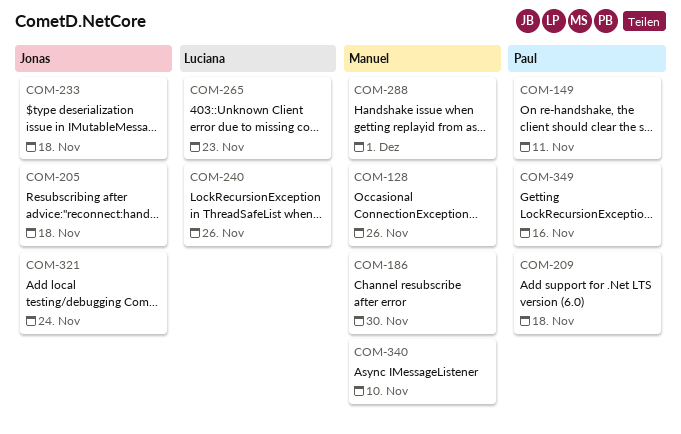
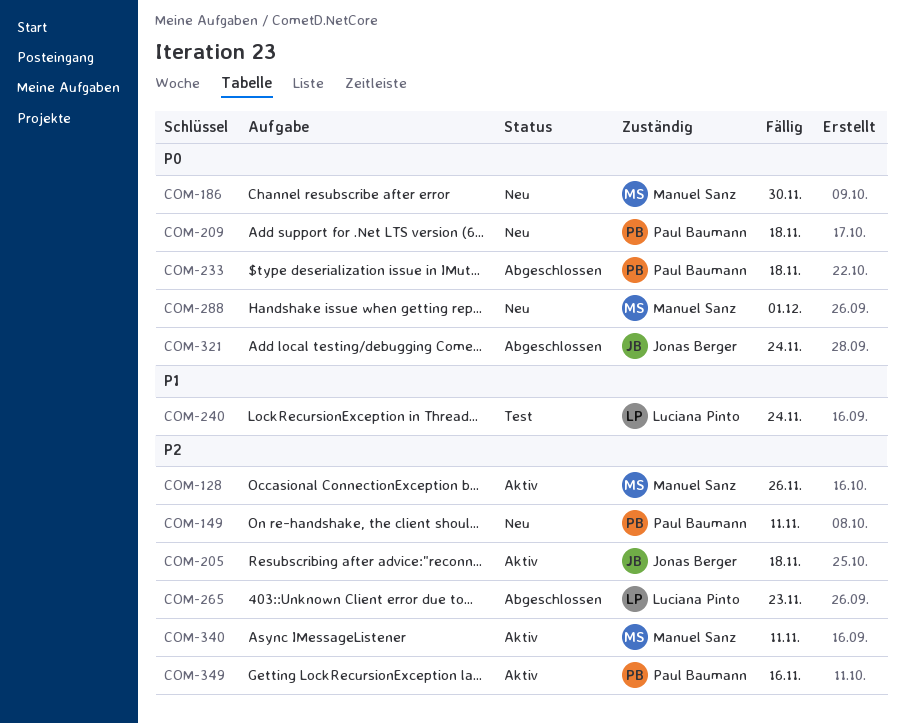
COM-233, owner: Jonas Berger -> Paul Baumann
COM-240, due: Nov 26 -> Nov 24
COM-340, due: Nov 10 -> Nov 11

